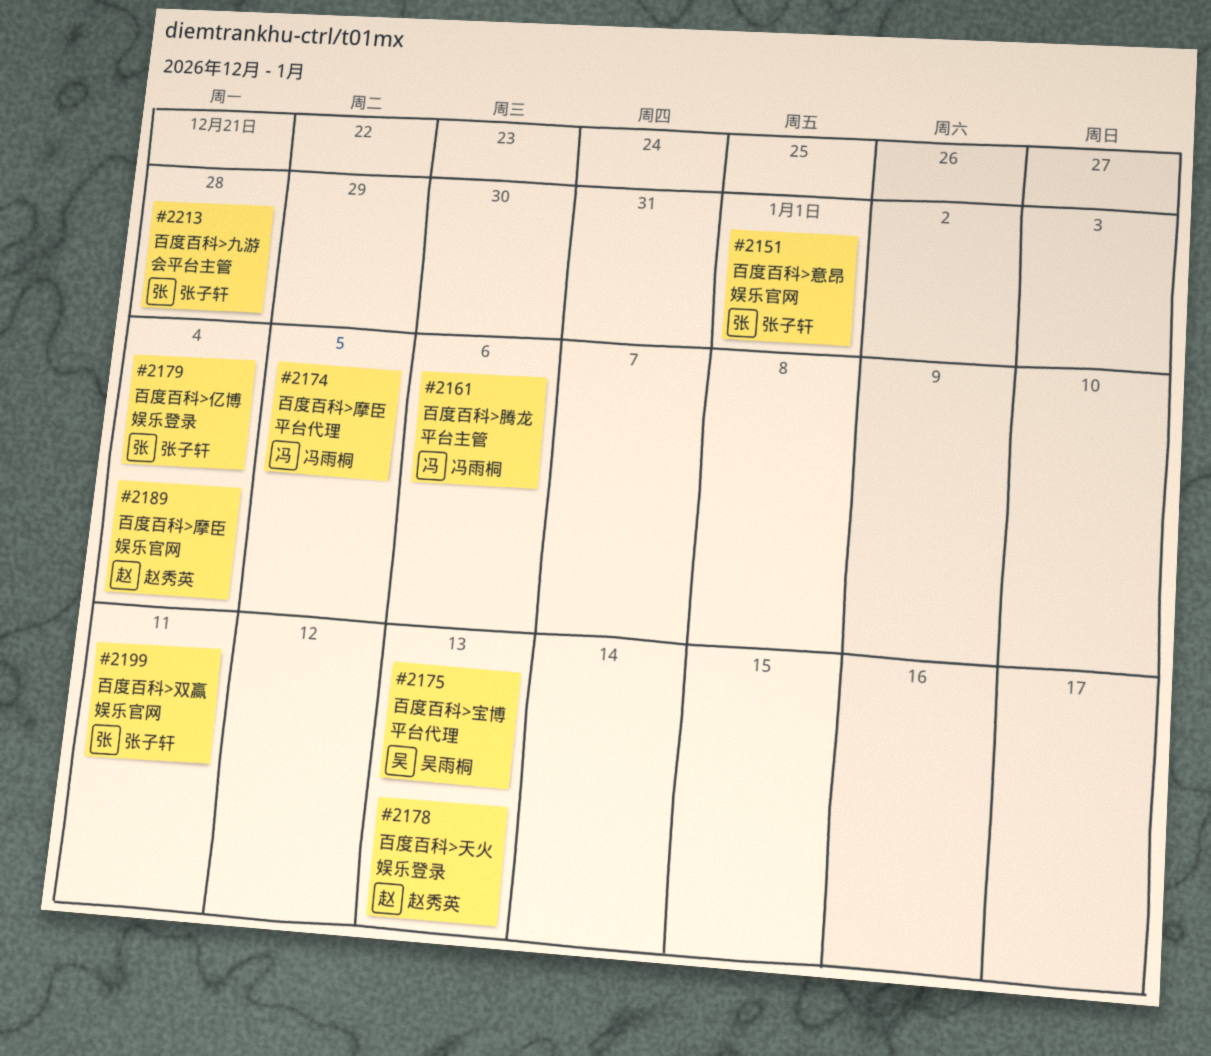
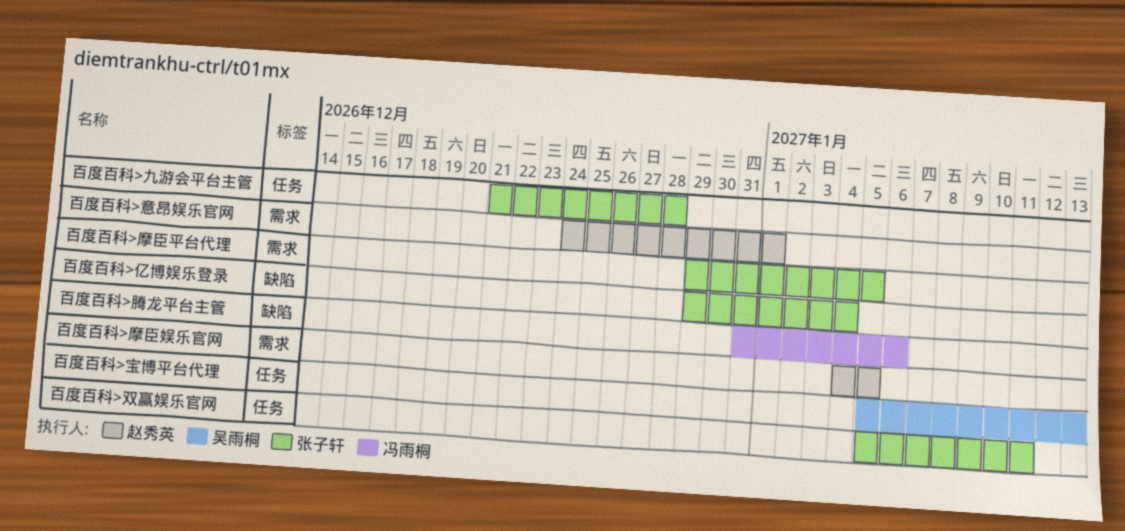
百度百科>天火娱乐登录: present -> none
百度百科>意昂娱乐官网, owner: 张子轩 -> 赵秀英
百度百科>摩臣娱乐官网, due: Jan 4 -> Jan 5
百度百科>摩臣平台代理, owner: 冯雨桐 -> 张子轩

